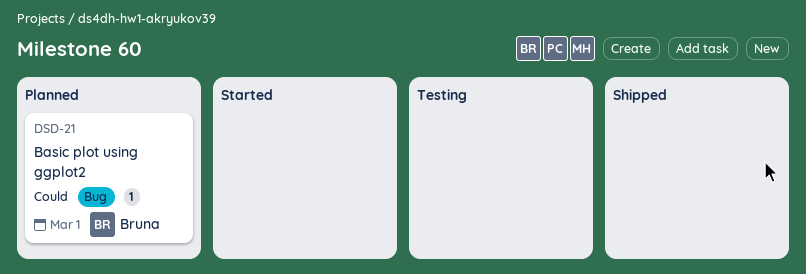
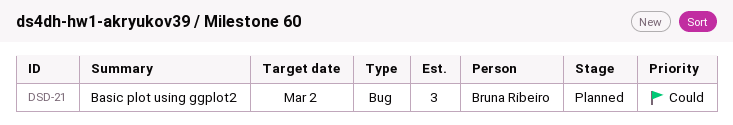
DSD-21, estimate: 1 -> 3
DSD-21, due: Mar 1 -> Mar 2

